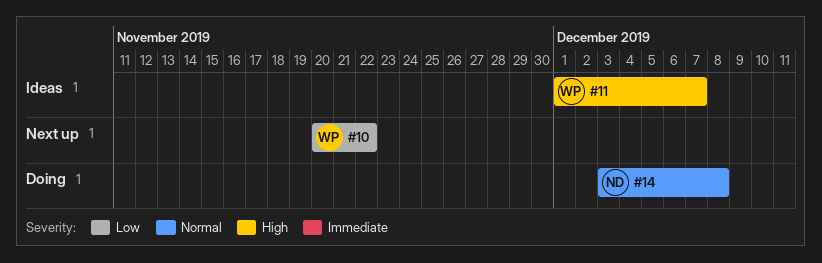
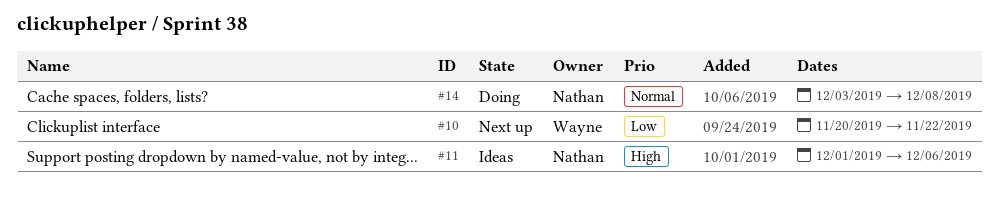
#11, owner: Wayne -> Nathan
#11, due: Dec 7 -> Dec 6

